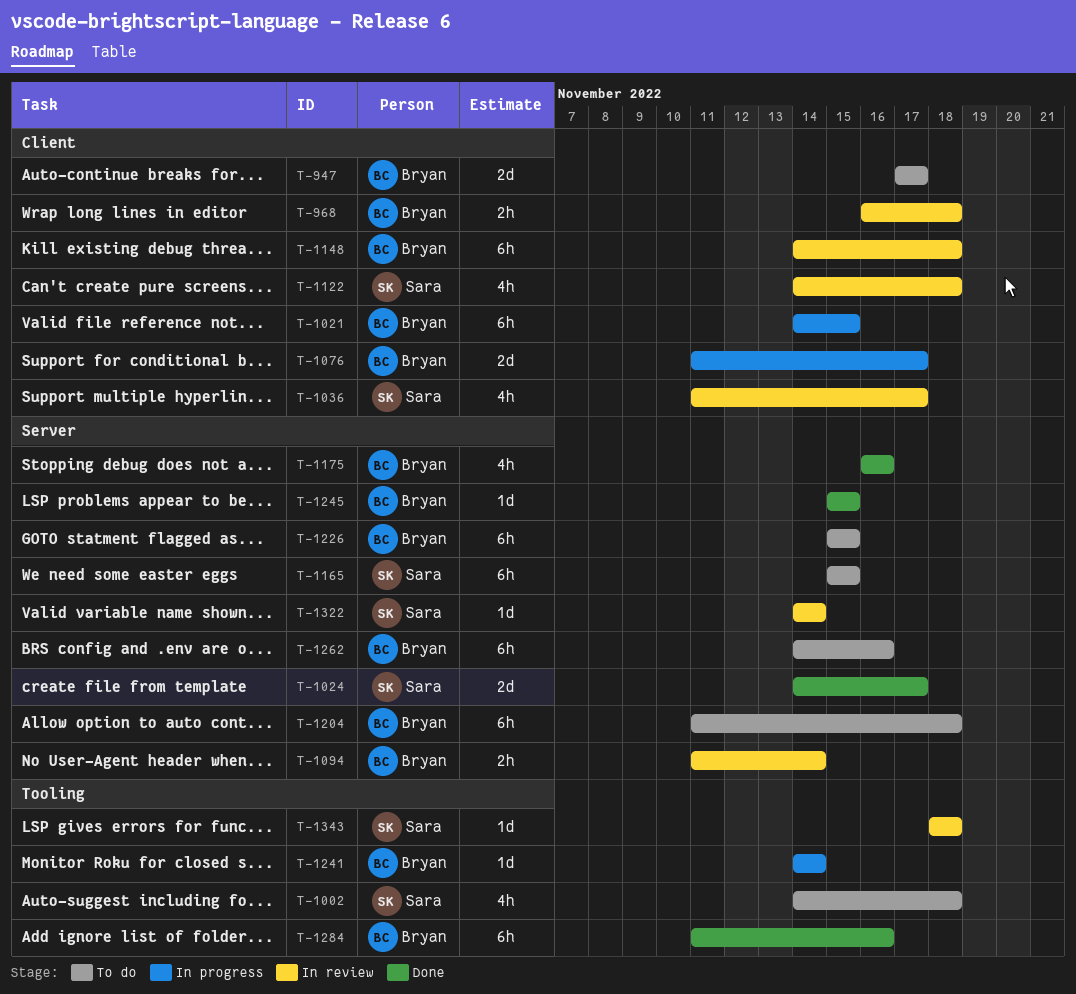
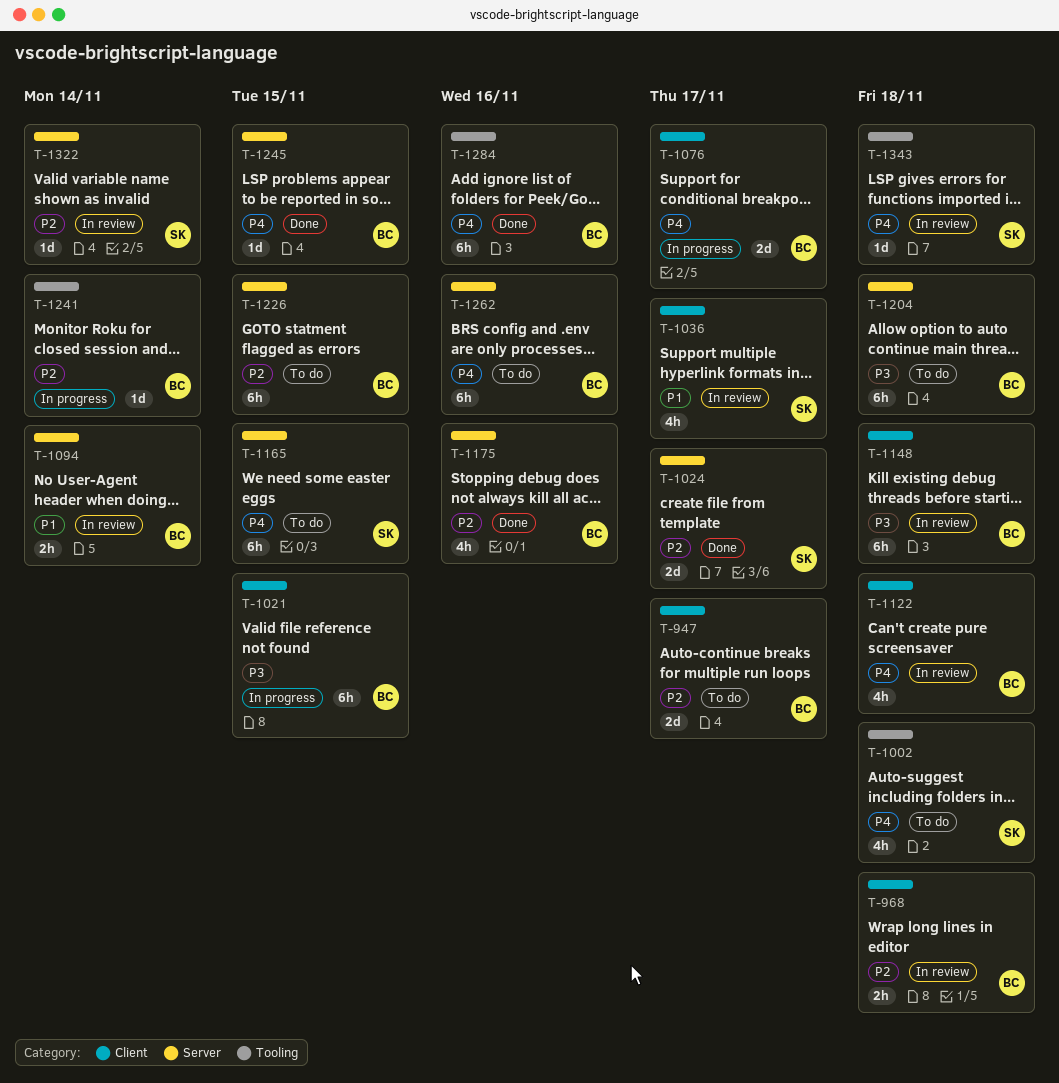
T-1122, owner: Sara -> Bryan

